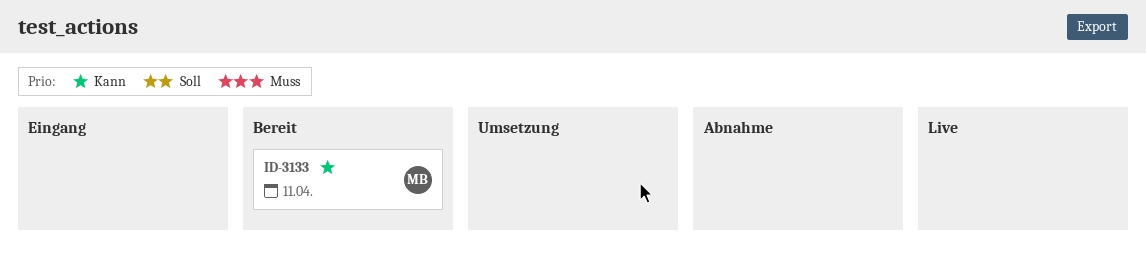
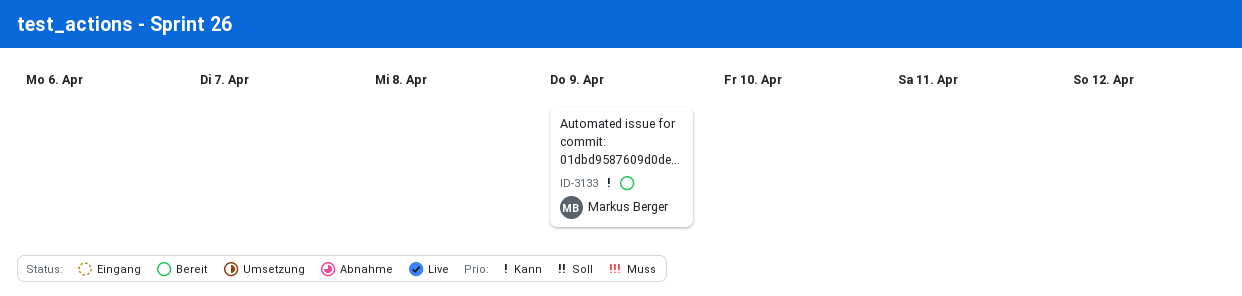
ID-3133, due: Apr 11 -> Apr 9

